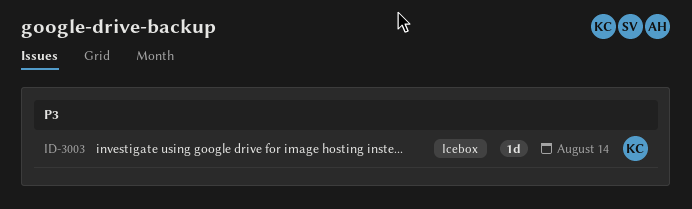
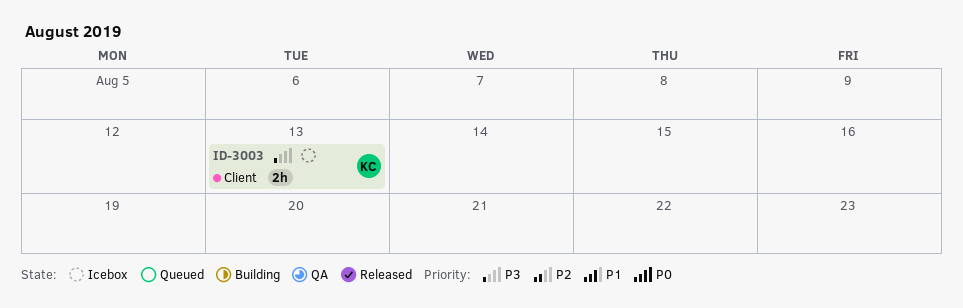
ID-3003, estimate: 1d -> 2h
ID-3003, due: Aug 14 -> Aug 13

